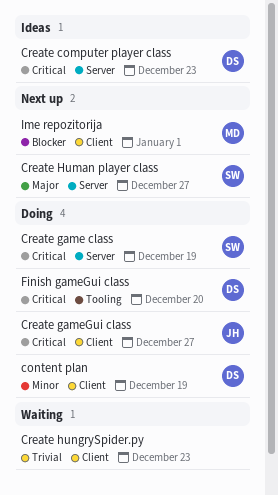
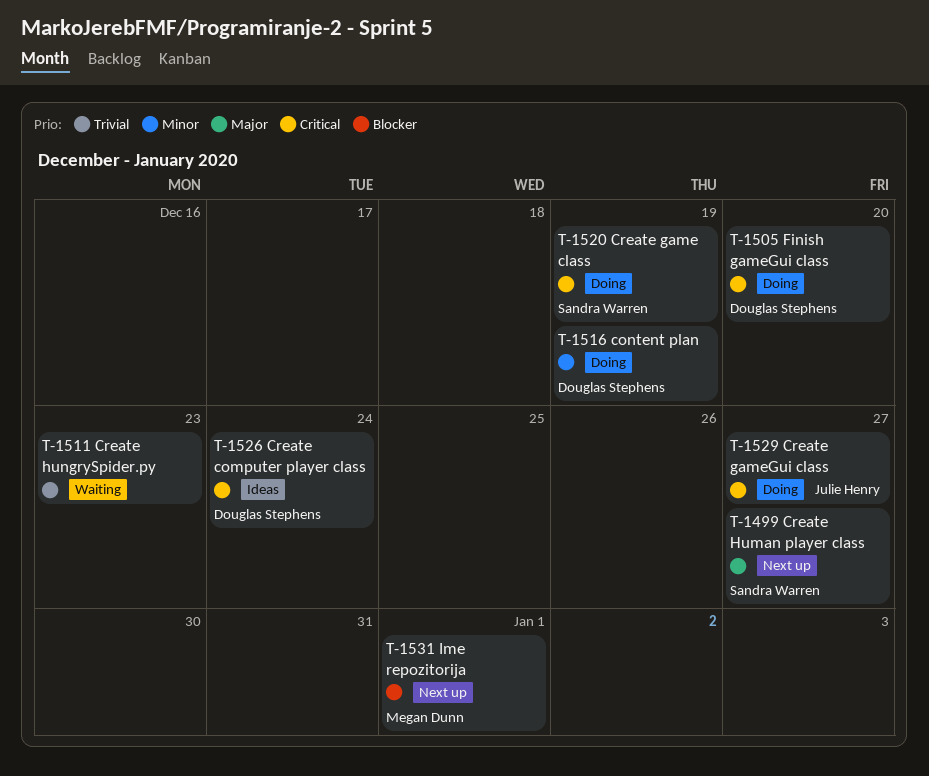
Create computer player class, due: Dec 23 -> Dec 24

